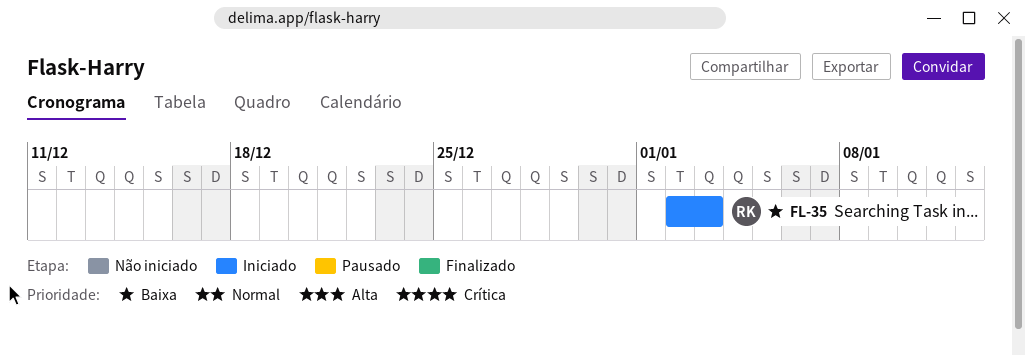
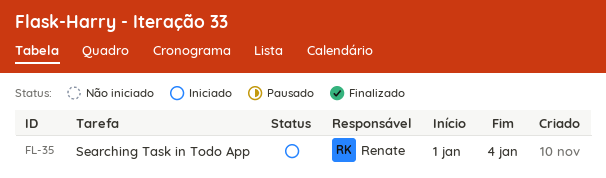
FL-35, start: Jan 2 -> Jan 1
FL-35, due: Jan 3 -> Jan 4

